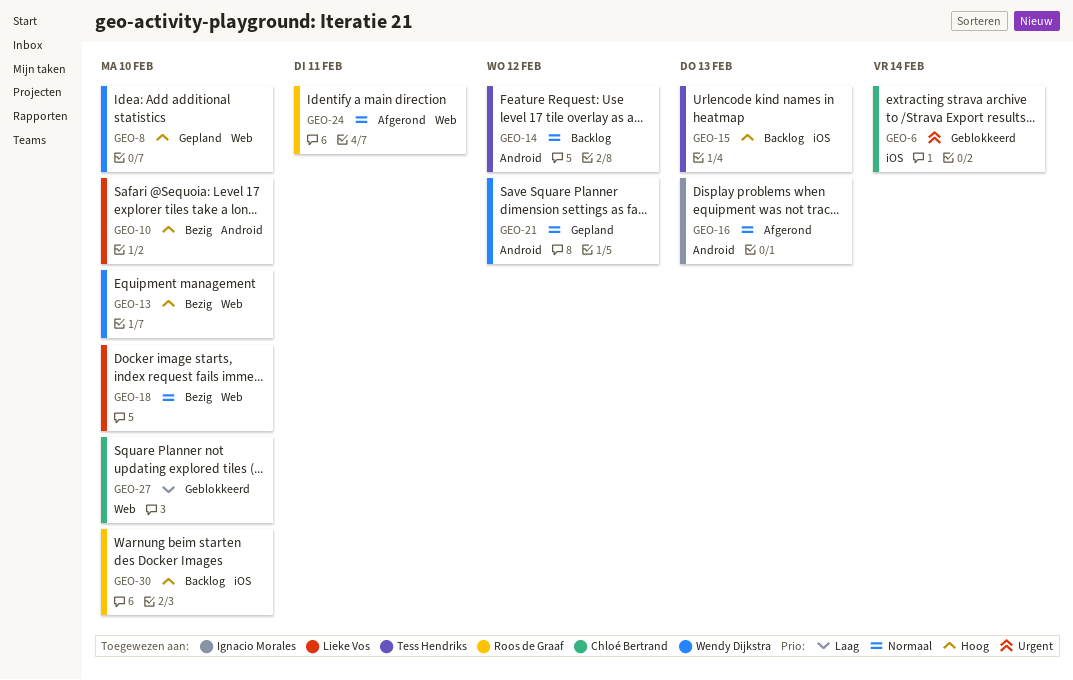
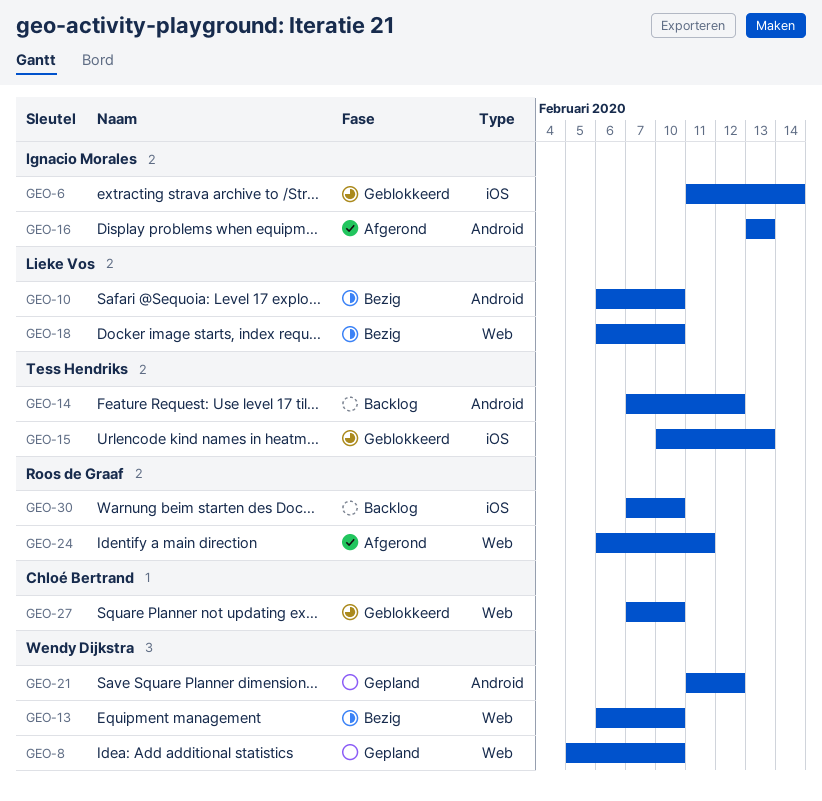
GEO-6, owner: Chloé Bertrand -> Ignacio Morales
GEO-15, status: Backlog -> Geblokkeerd

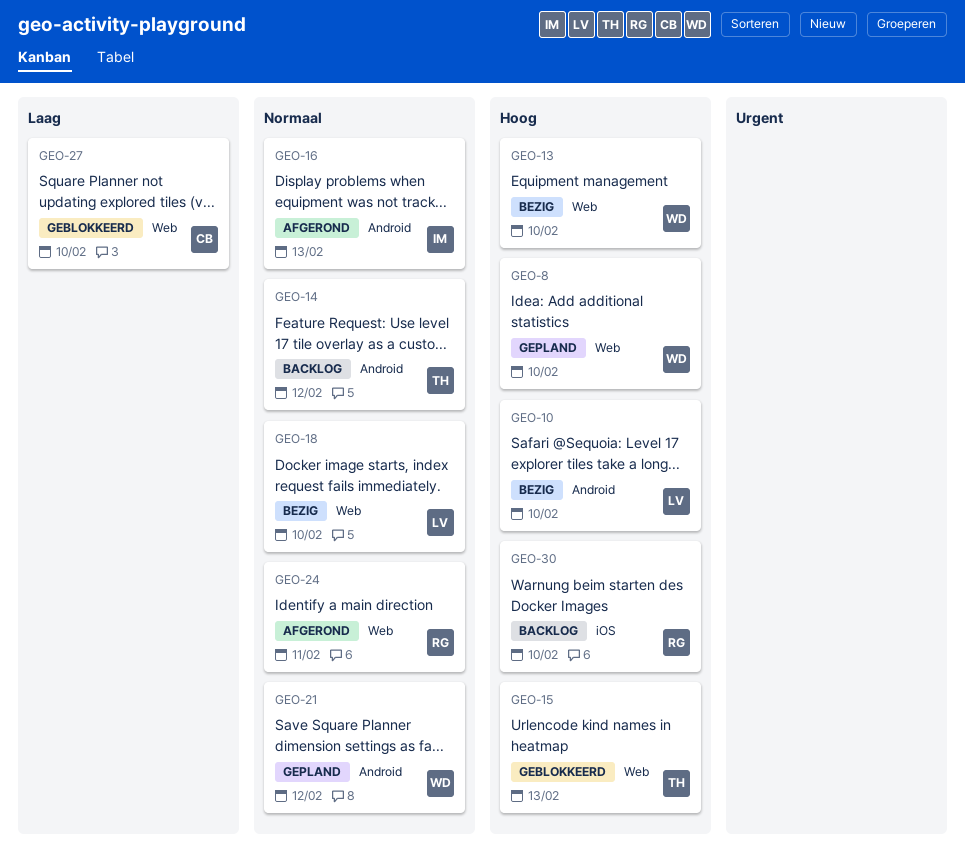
GEO-6: present -> none
GEO-15, label: iOS -> Web

